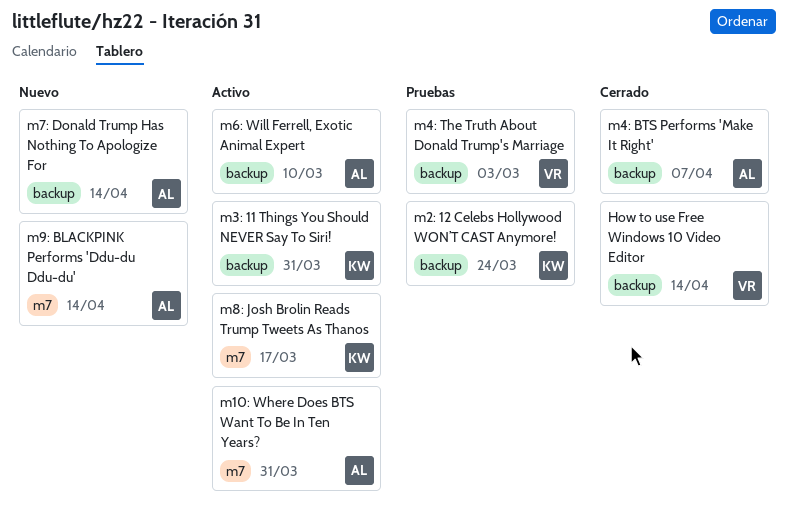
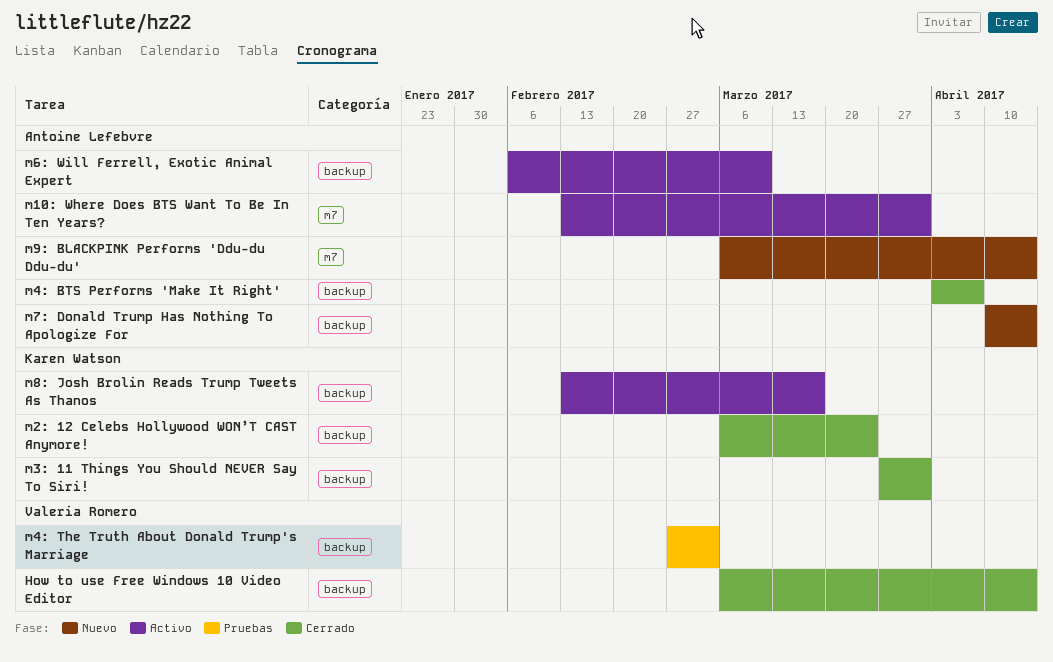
m2: 12 Celebs Hollywood WON’T CAST Anymore!, status: Pruebas -> Cerrado
m3: 11 Things You Should NEVER Say To Siri!, status: Activo -> Cerrado
m8: Josh Brolin Reads Trump Tweets As Thanos, label: m7 -> backup

